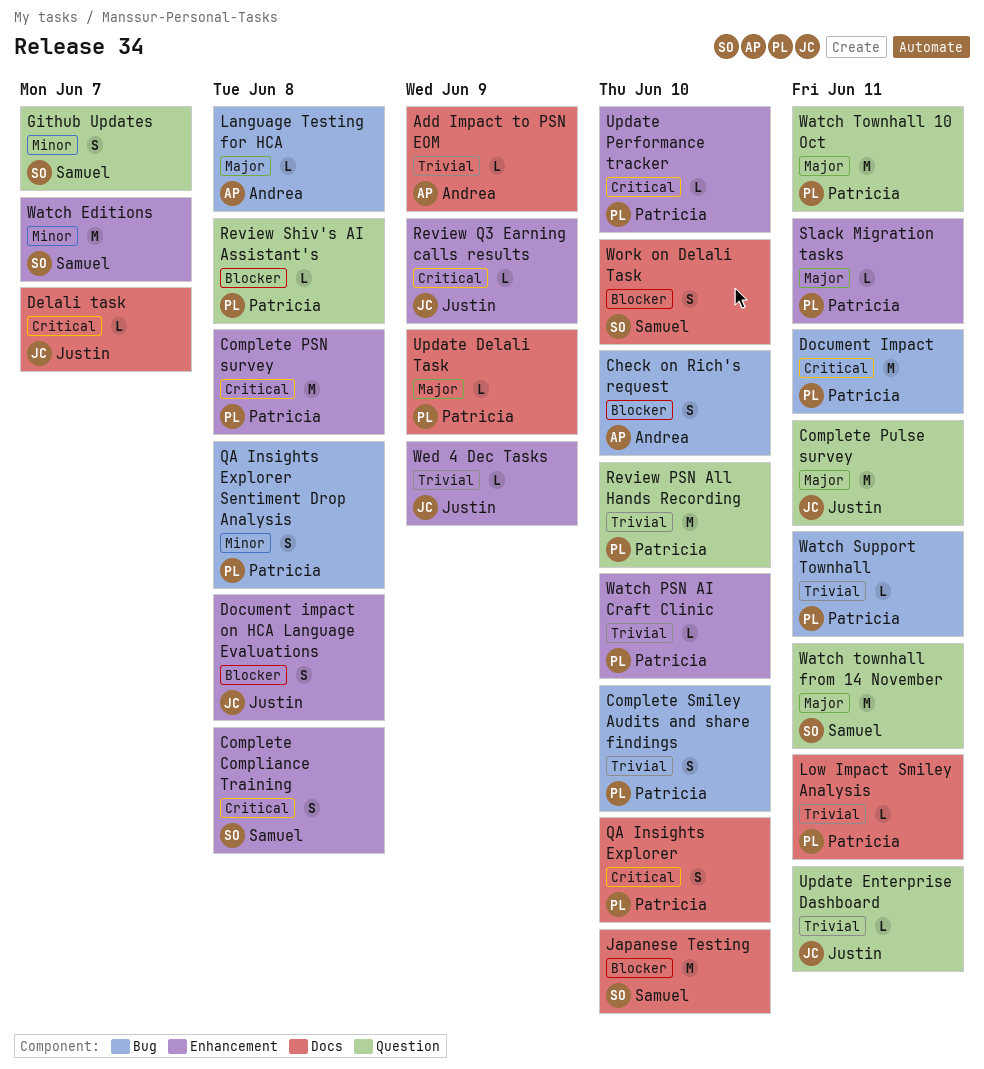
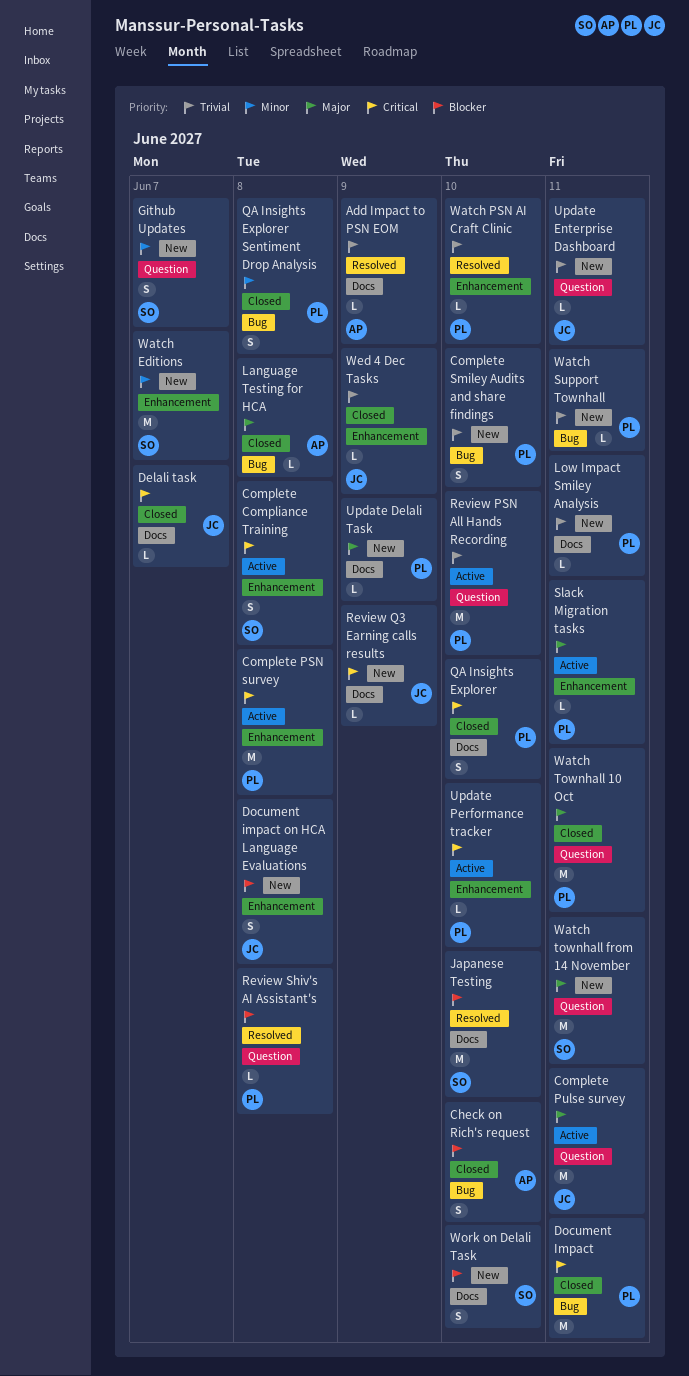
Review Q3 Earning calls results, label: Enhancement -> Docs

